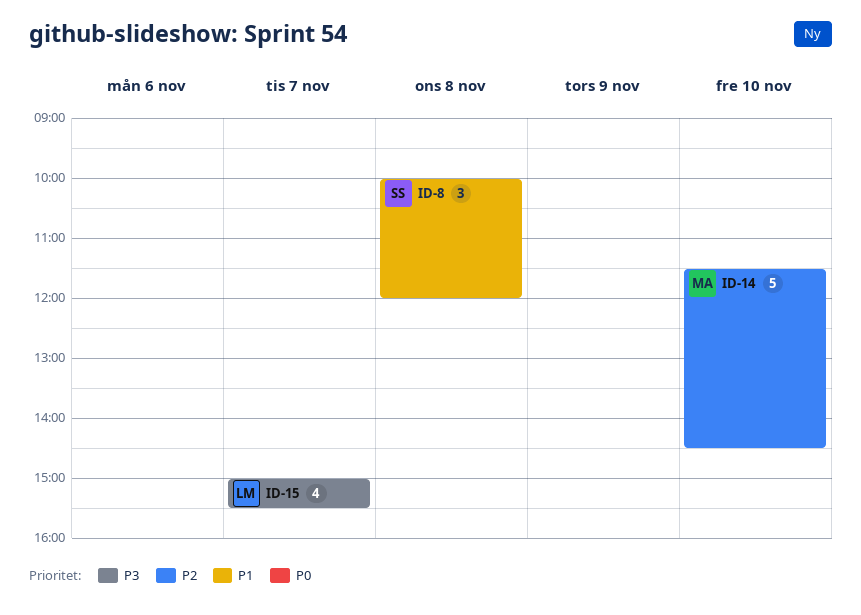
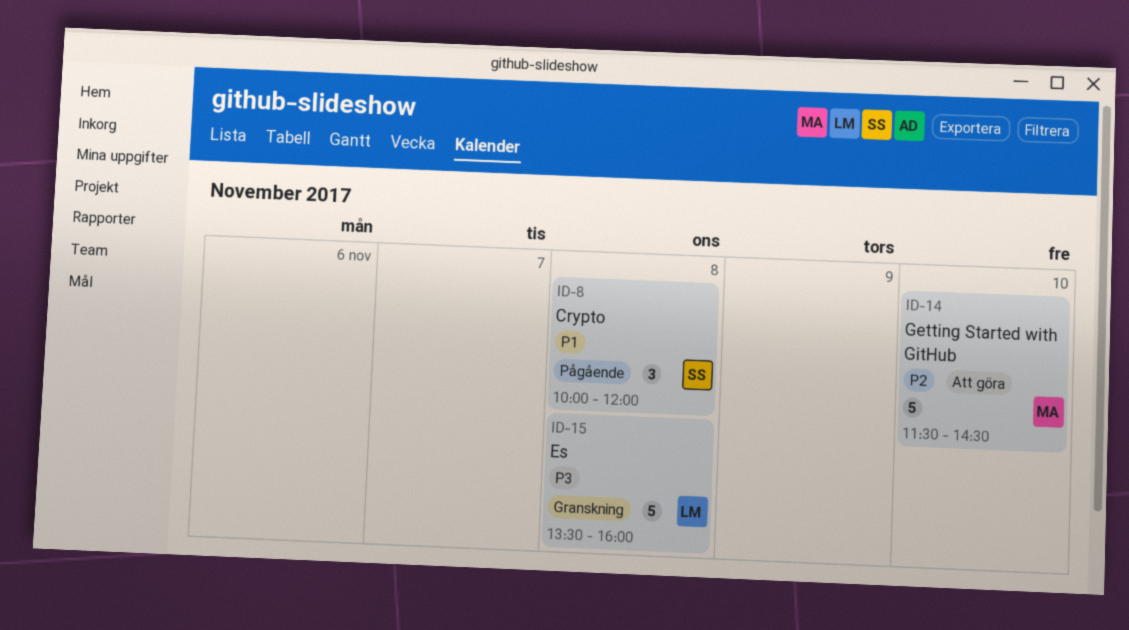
ID-15, estimate: 4 -> 5
ID-15, day: Nov 7 -> Nov 8
ID-15, begins: 15:00 -> 13:30
ID-15, ends: 15:30 -> 16:00

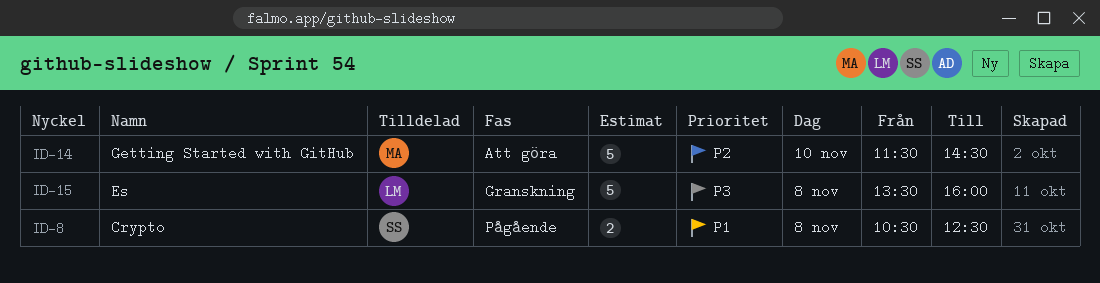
ID-8, estimate: 3 -> 2
ID-8, begins: 10:00 -> 10:30
ID-8, ends: 12:00 -> 12:30

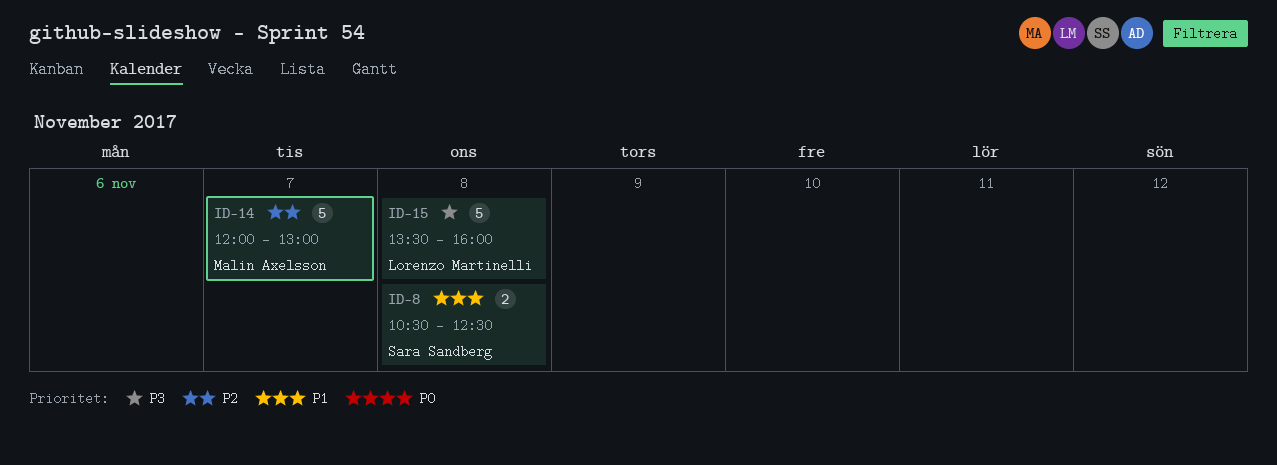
ID-14, day: Nov 10 -> Nov 7
ID-14, begins: 11:30 -> 12:00
ID-14, ends: 14:30 -> 13:00

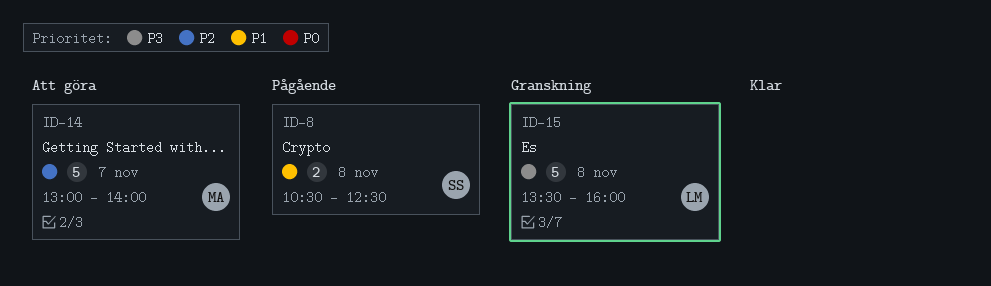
ID-14, begins: 12:00 -> 13:00
ID-14, ends: 13:00 -> 14:00

